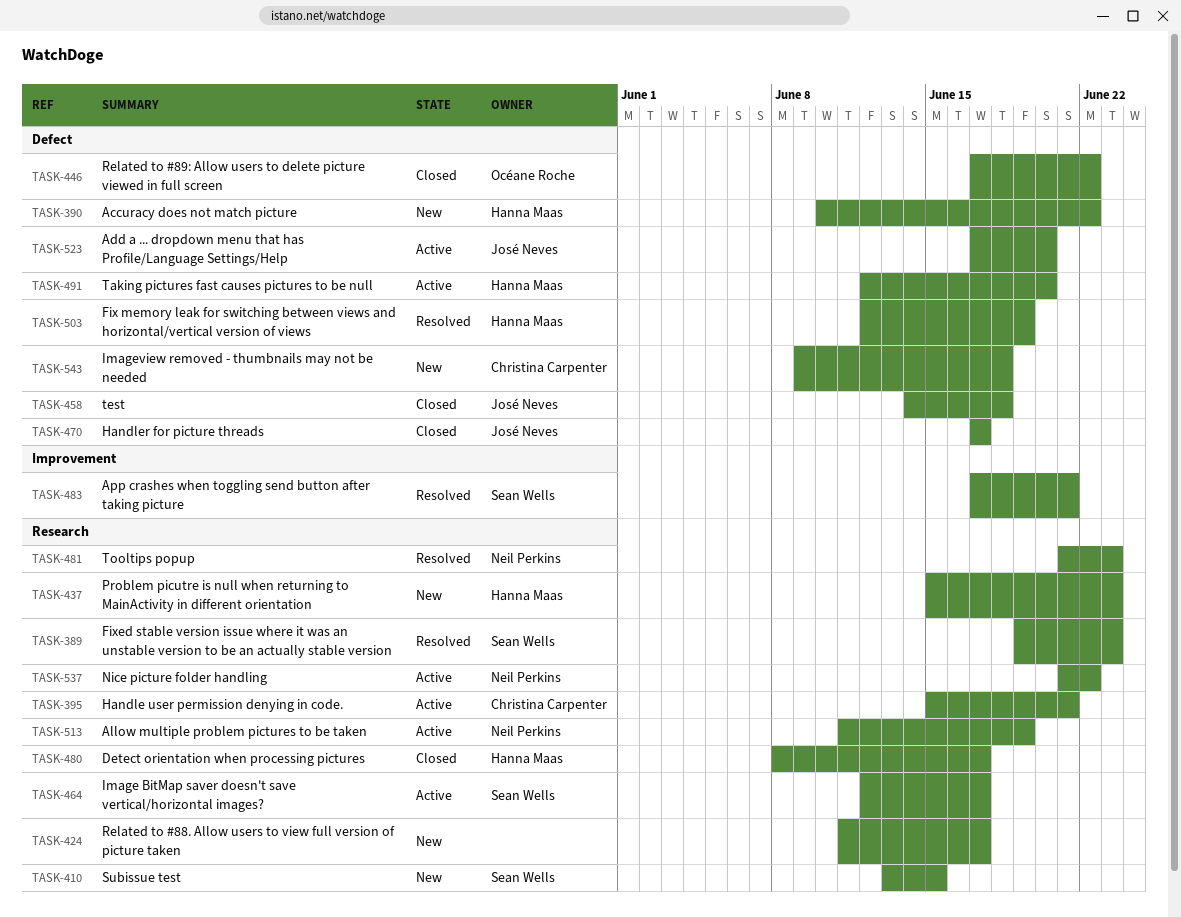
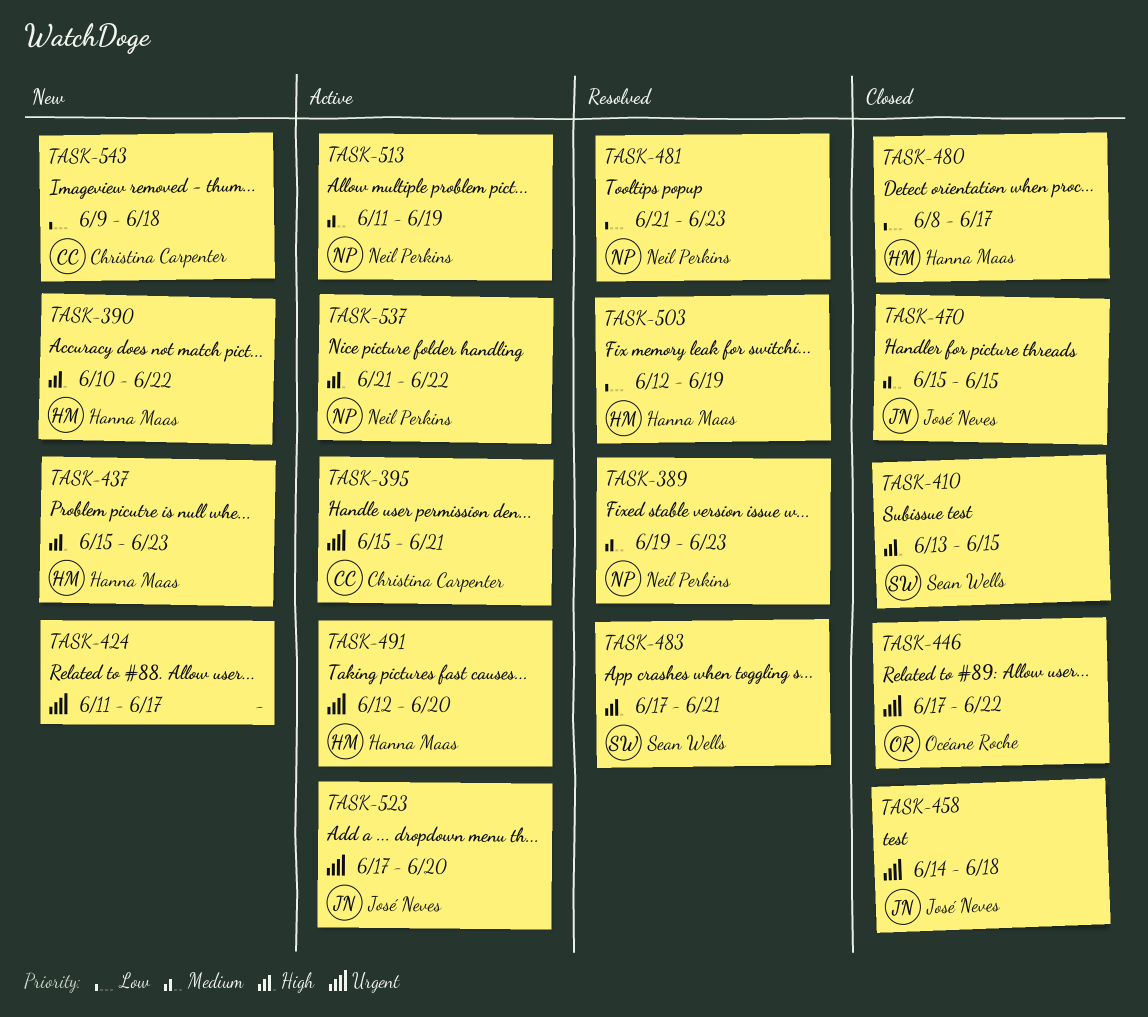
TASK-389, owner: Sean Wells -> Neil Perkins
TASK-410, status: New -> Closed
TASK-464: present -> none
TASK-470, start: Jun 17 -> Jun 15
TASK-470, due: Jun 17 -> Jun 15

